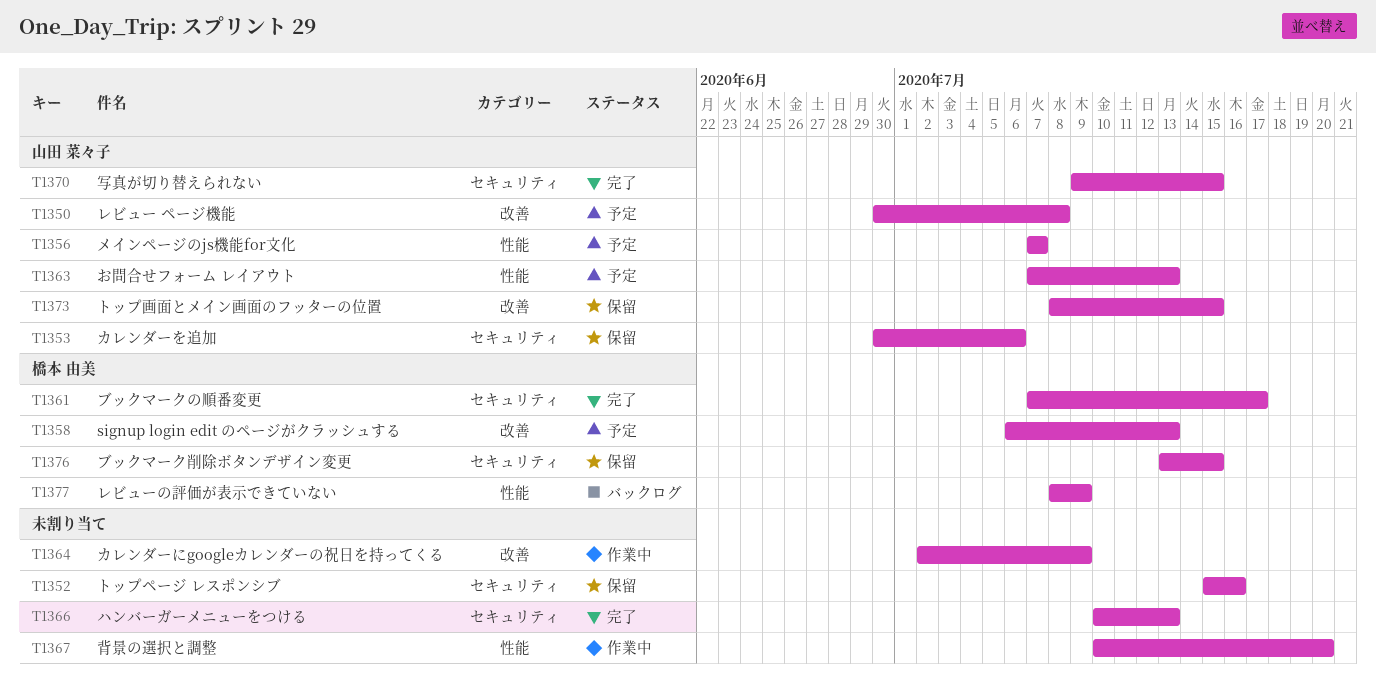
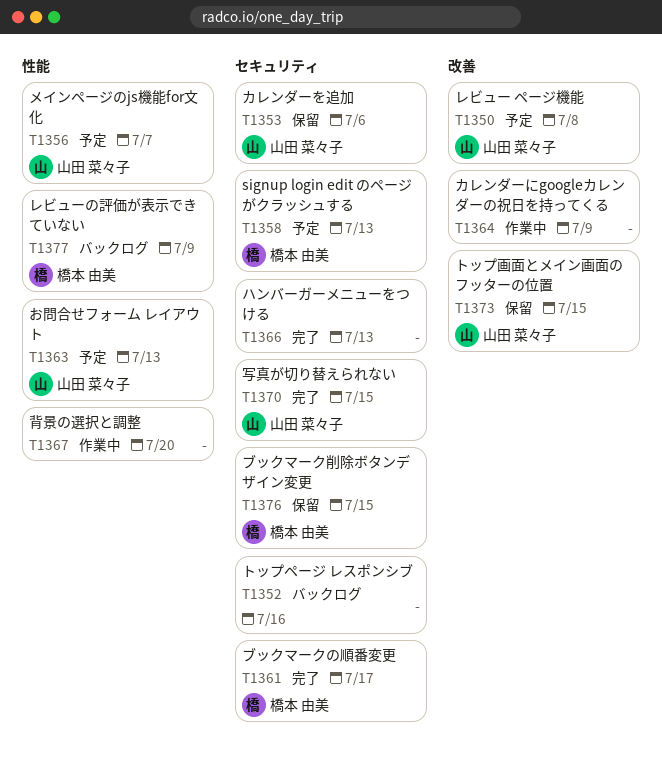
T1352, status: 保留 -> バックログ
T1358, label: 改善 -> セキュリティ

